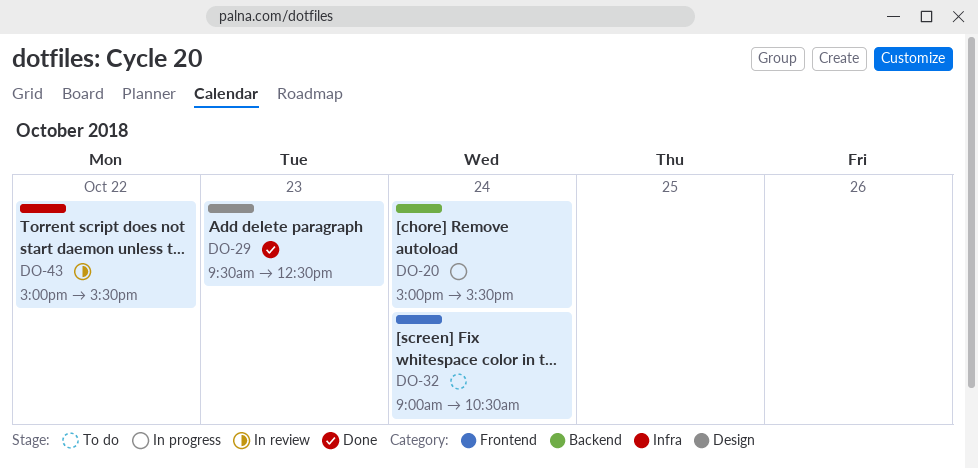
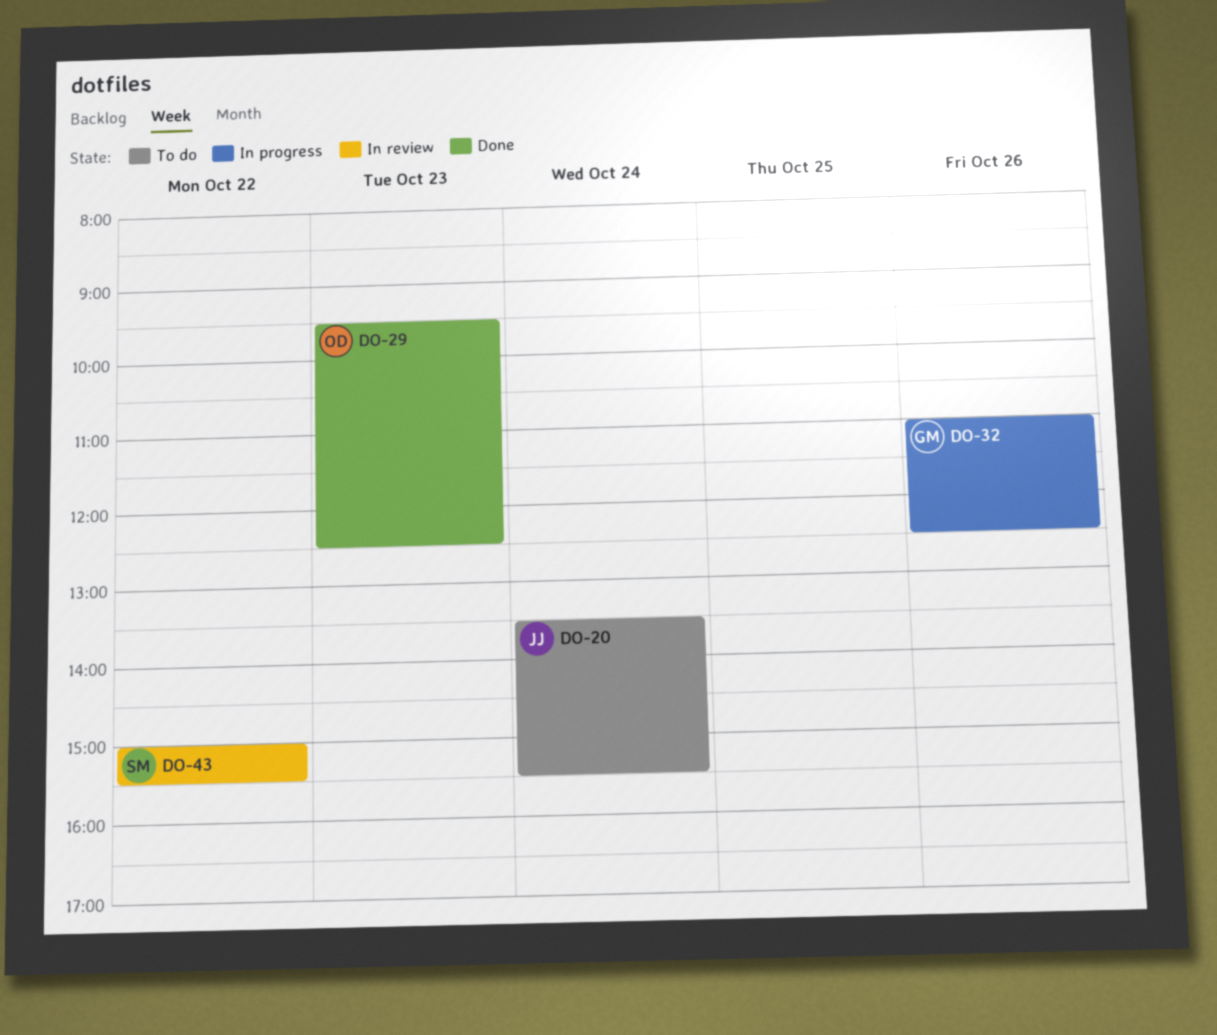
DO-20, status: In progress -> To do
DO-20, begins: 15:00 -> 13:30
DO-32, status: To do -> In progress
DO-32, day: Oct 24 -> Oct 26
DO-32, begins: 09:00 -> 11:00
DO-32, ends: 10:30 -> 12:30

